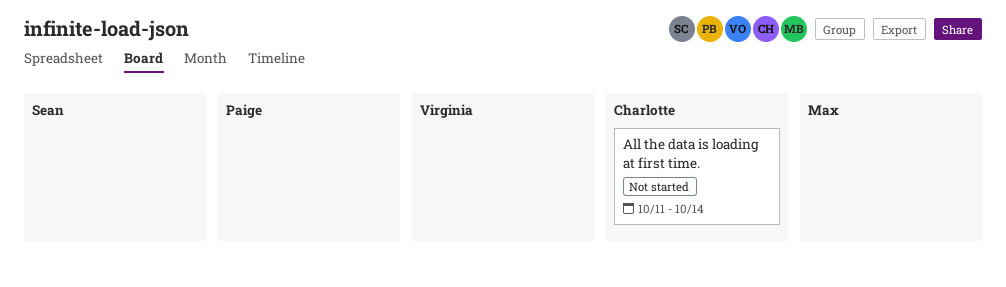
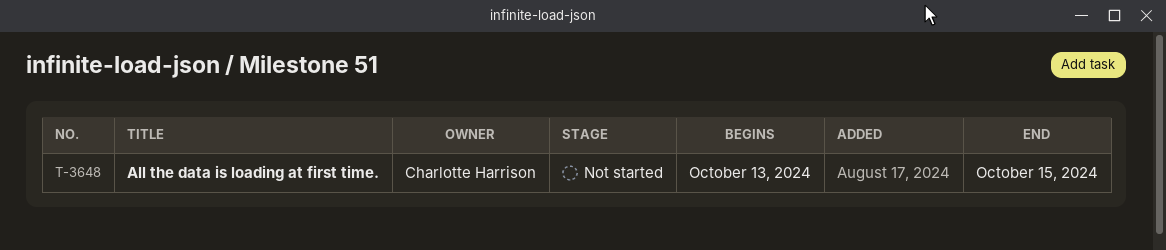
All the data is loading at first time., start: Oct 11 -> Oct 13
All the data is loading at first time., due: Oct 14 -> Oct 15

